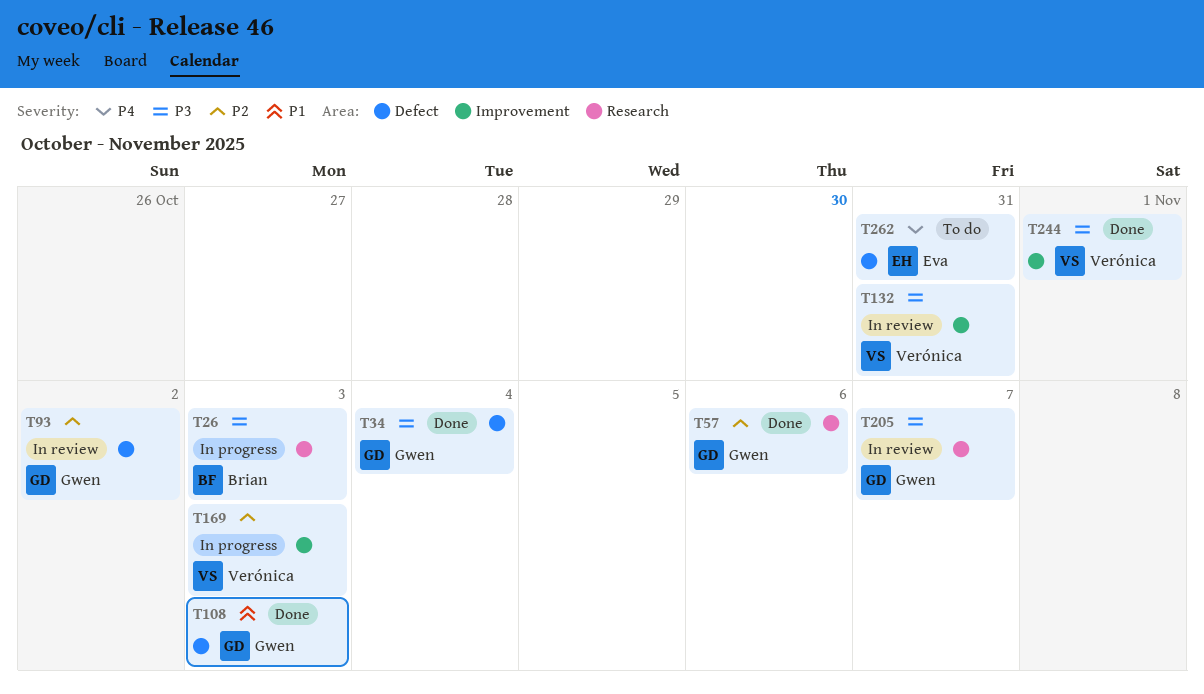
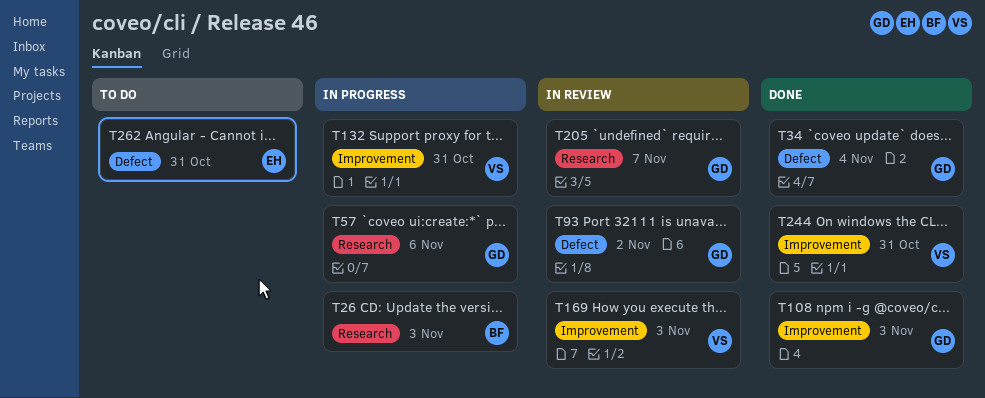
T57, status: Done -> In progress
T108, label: Defect -> Improvement
T132, status: In review -> In progress
T169, status: In progress -> In review
T244, due: Nov 1 -> Oct 31

